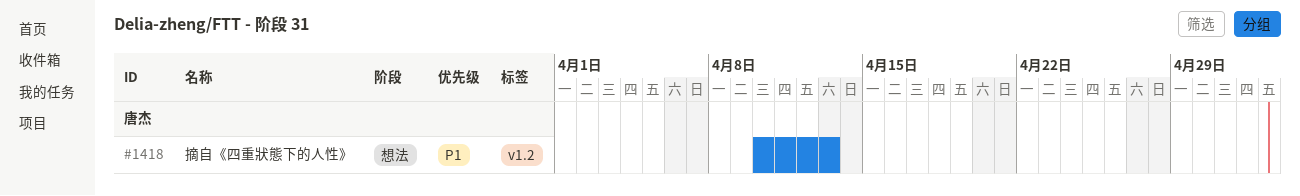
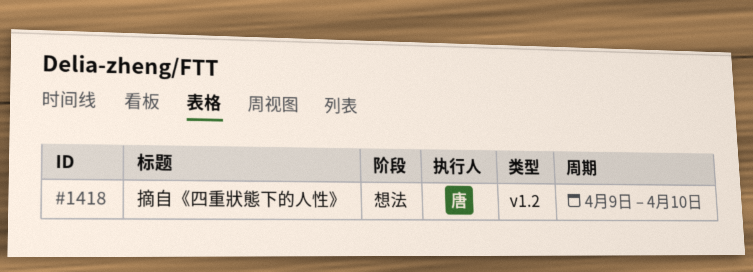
#1418, start: Apr 10 -> Apr 9
#1418, due: Apr 13 -> Apr 10

